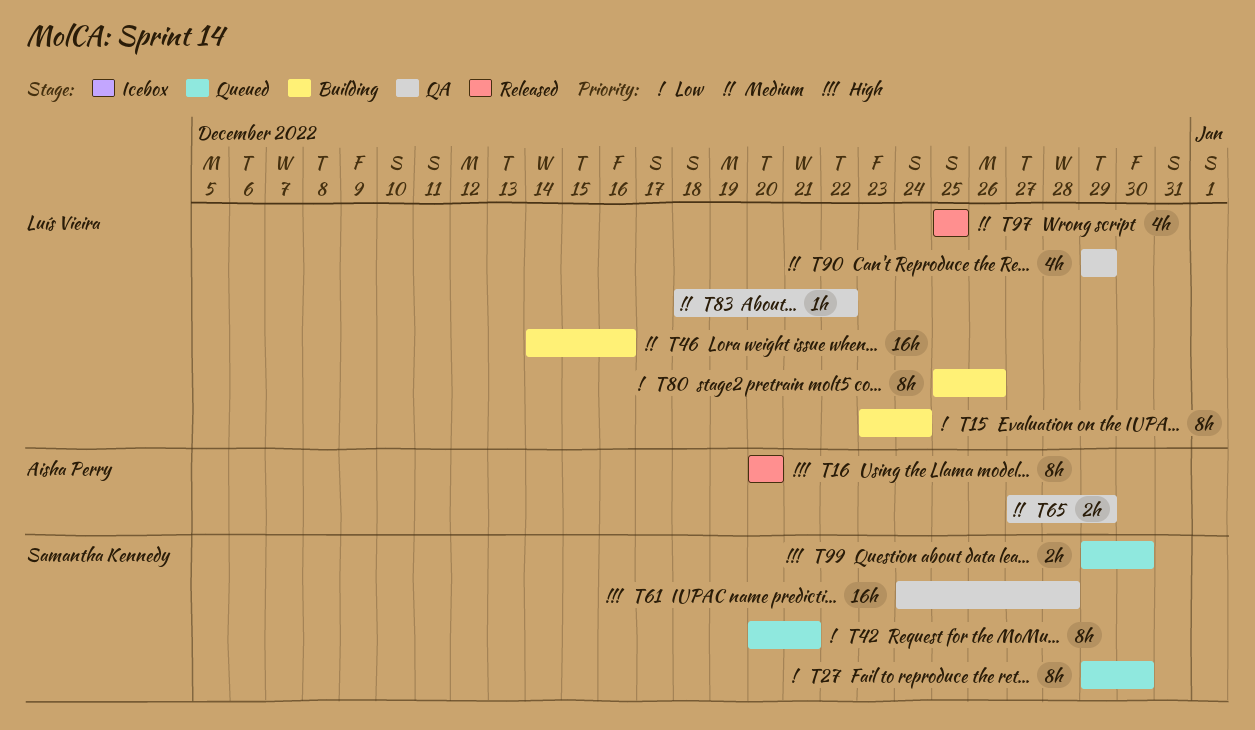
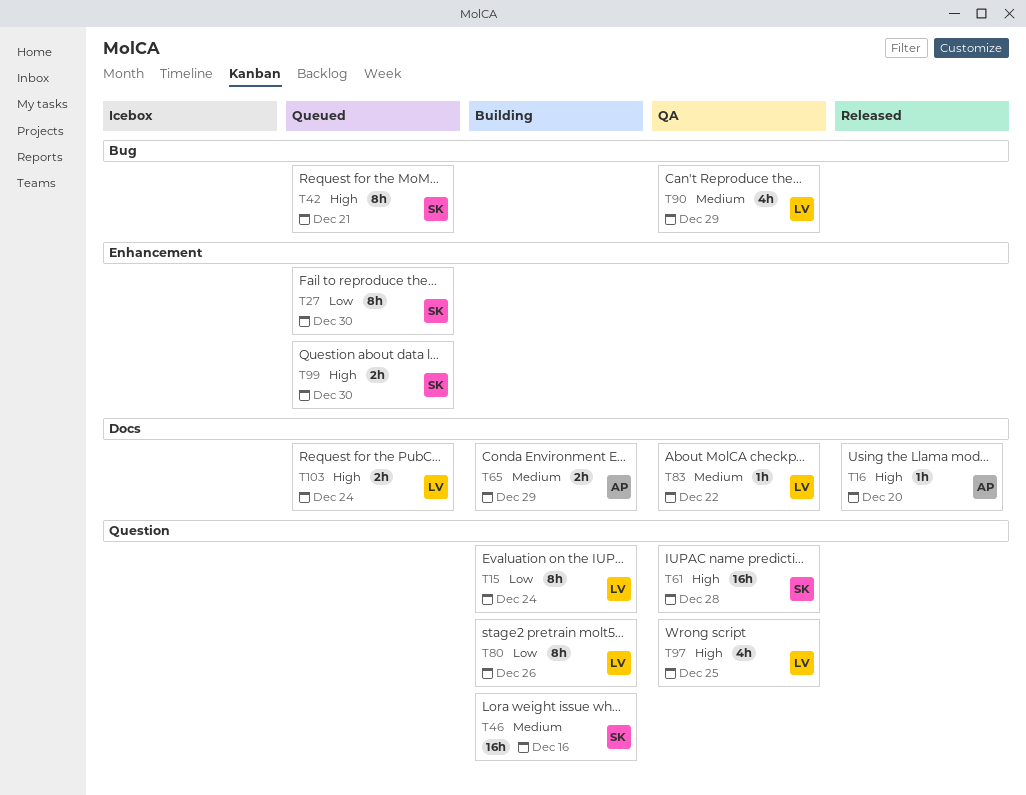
T16, estimate: 8h -> 1h
T42, priority: Low -> High
T46, owner: Luís Vieira -> Samantha Kennedy
T65, status: QA -> Building
T97, status: Released -> QA
T97, priority: Medium -> High
T103: none -> present

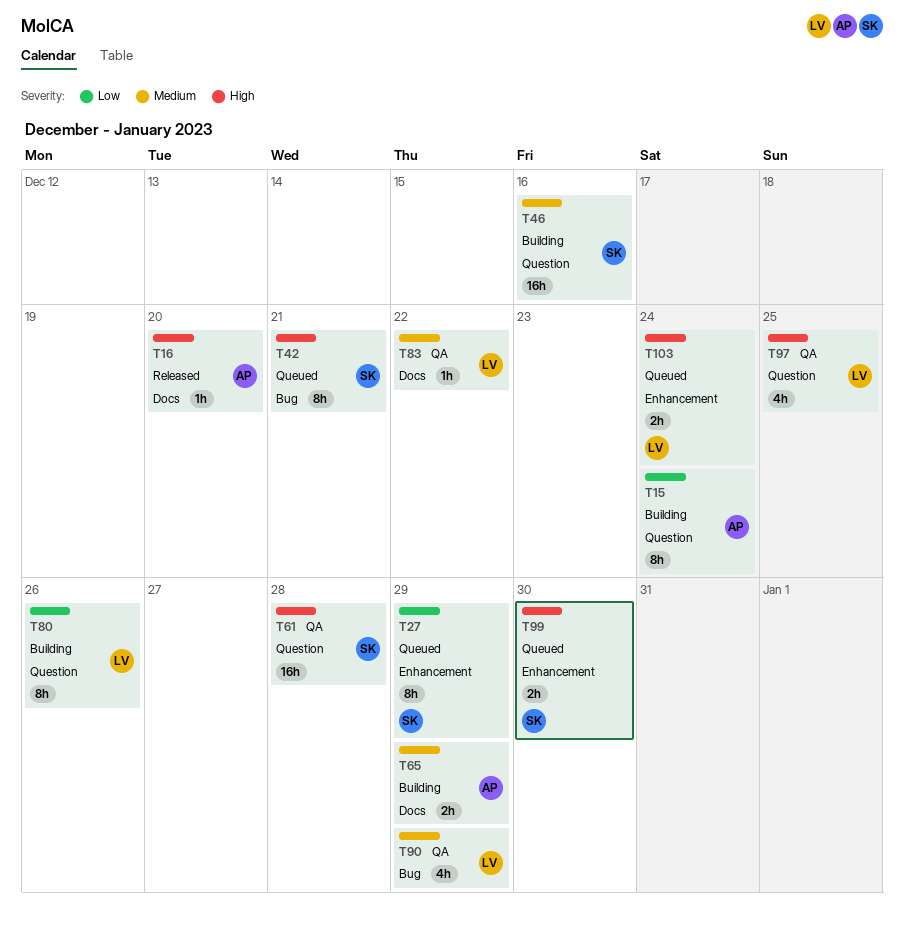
T15, owner: LV -> AP
T27, due: Dec 30 -> Dec 29
T103, label: Docs -> Enhancement

